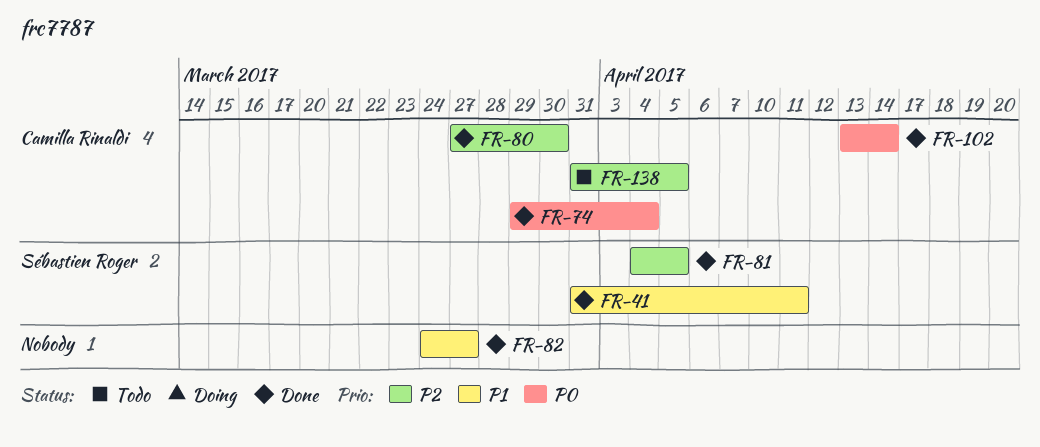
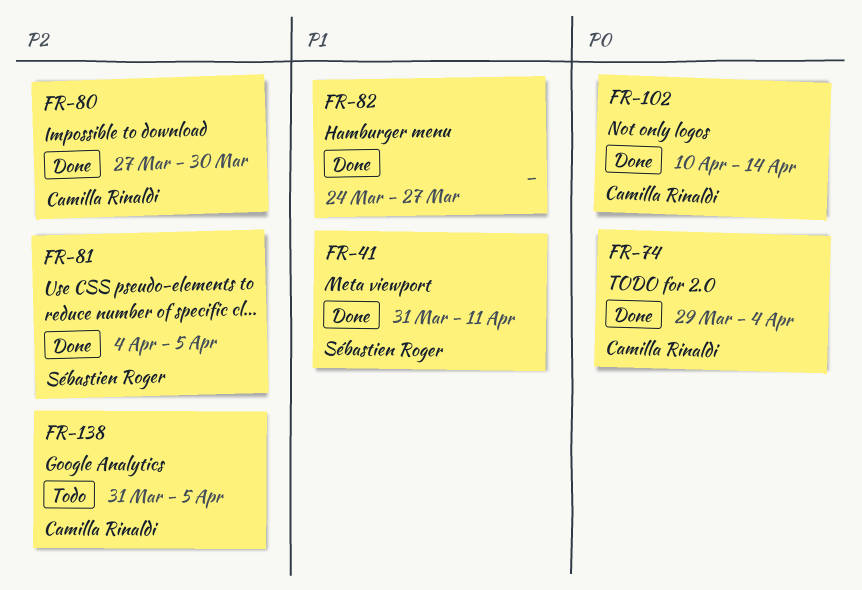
FR-102, start: Apr 13 -> Apr 10

